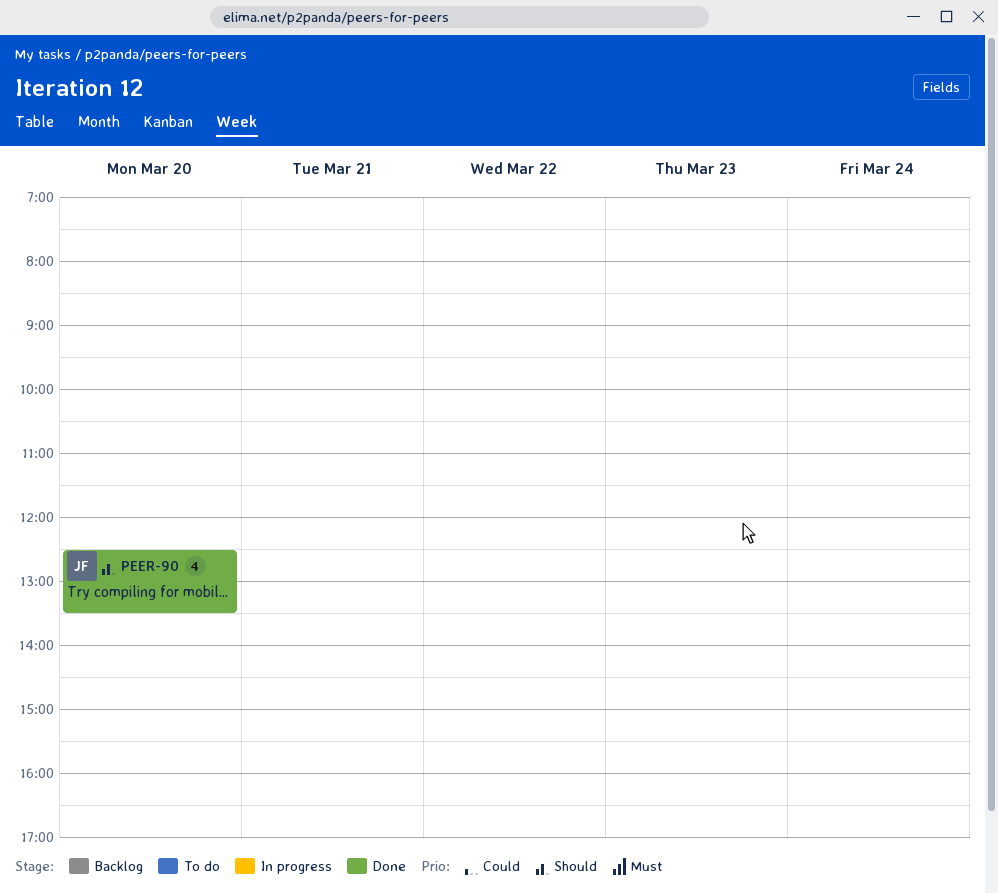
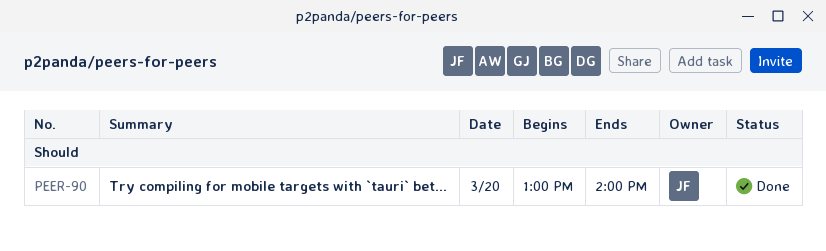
PEER-90, begins: 12:30 -> 13:00
PEER-90, ends: 13:30 -> 14:00

